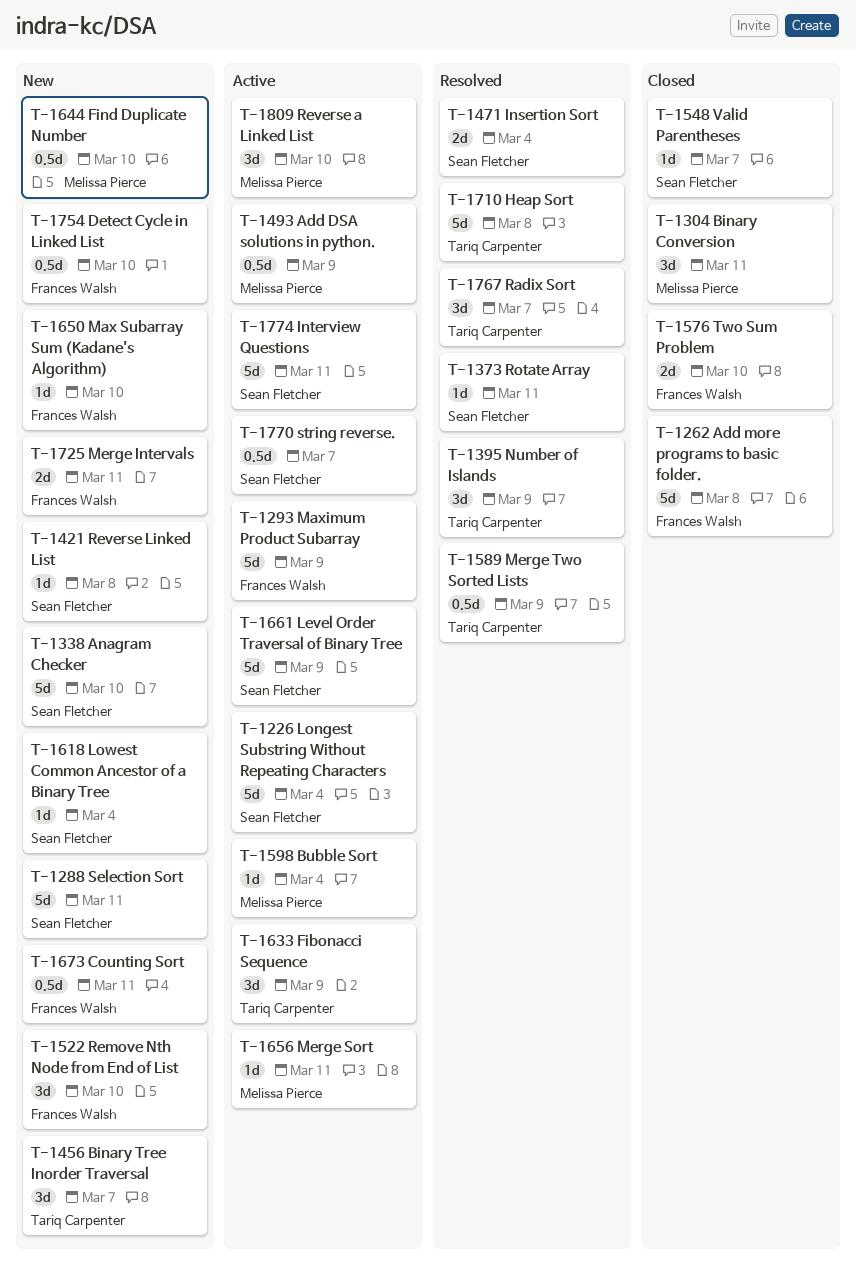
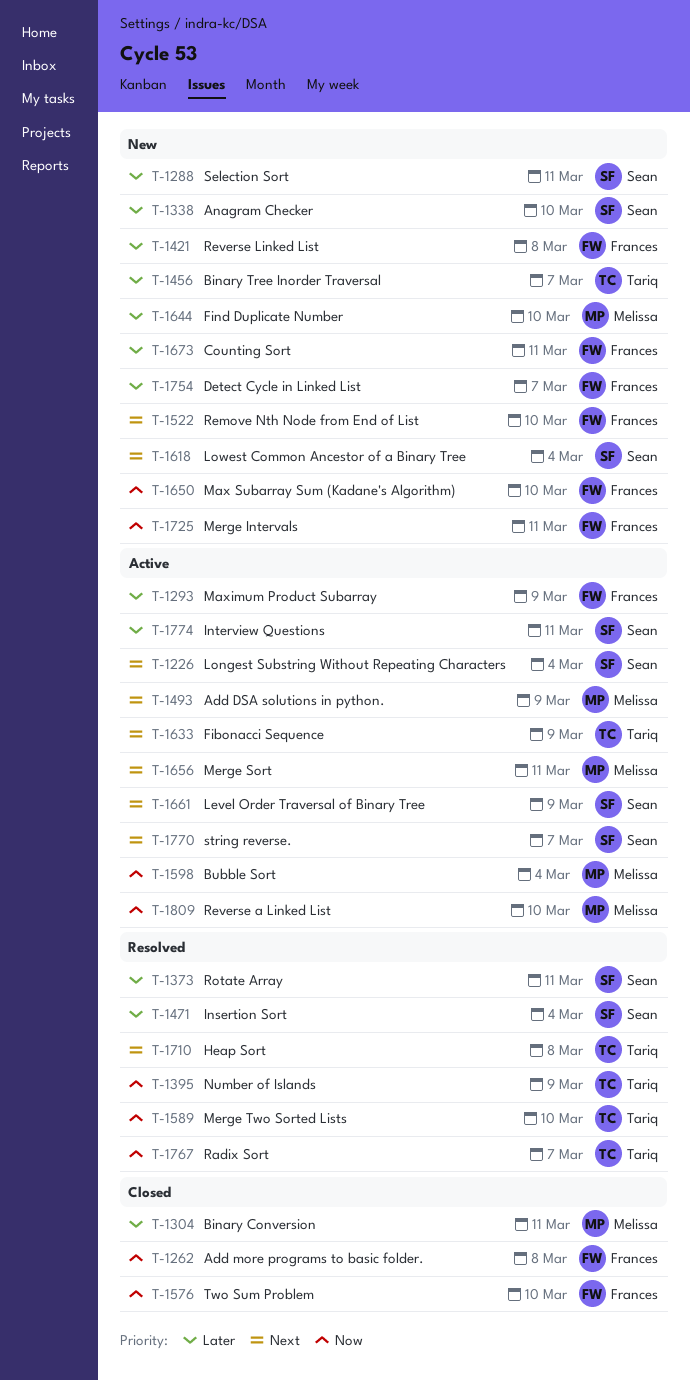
T-1421, owner: Sean Fletcher -> Frances Walsh
T-1548: present -> none
T-1589, due: Mar 9 -> Mar 10
T-1754, due: Mar 10 -> Mar 7

